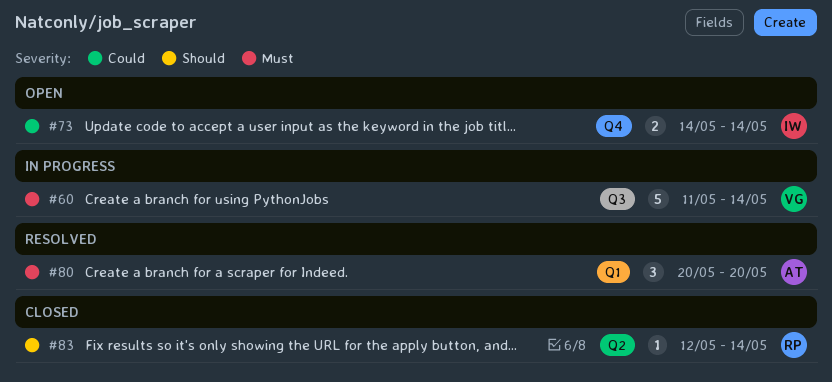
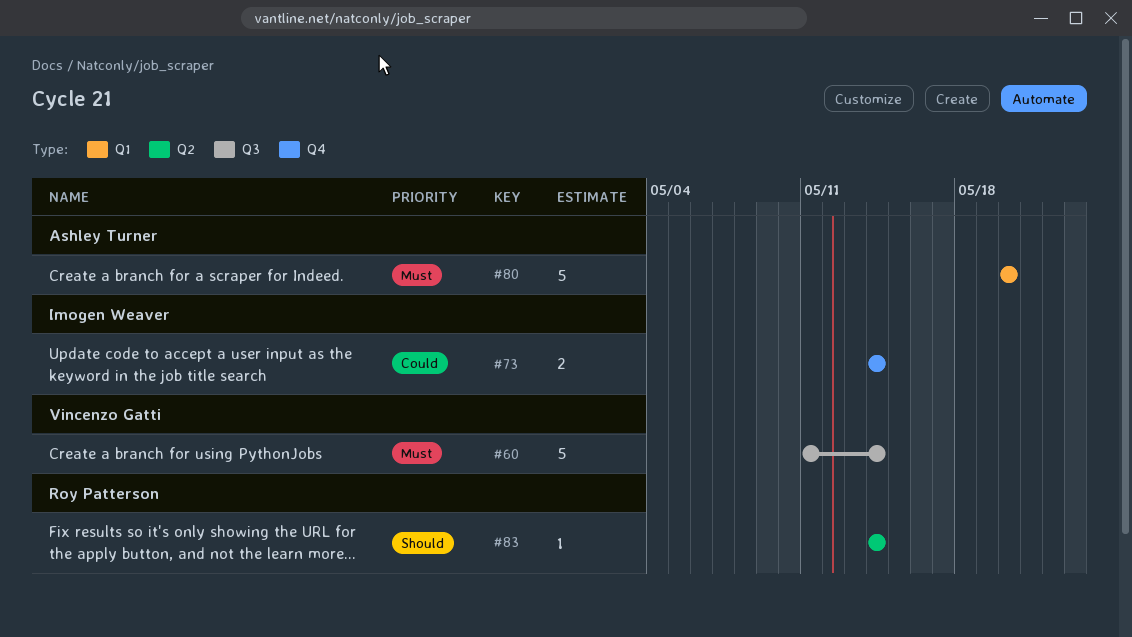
#80, estimate: 3 -> 5
#83, start: May 12 -> May 14

